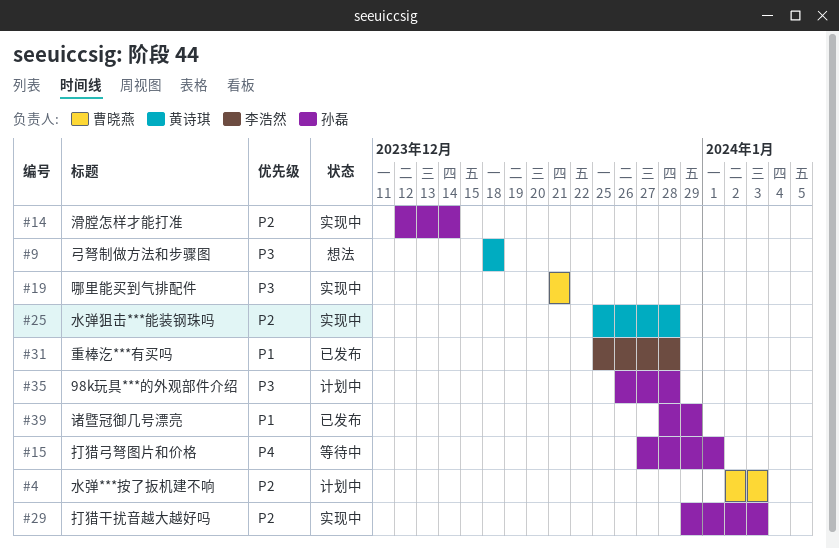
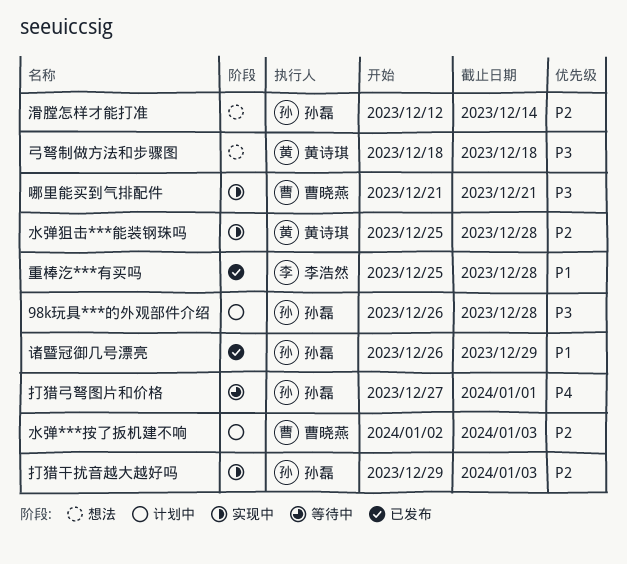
滑膛怎样才能打准, status: 实现中 -> 想法
诸暨冠御几号漂亮, start: Dec 28 -> Dec 26

